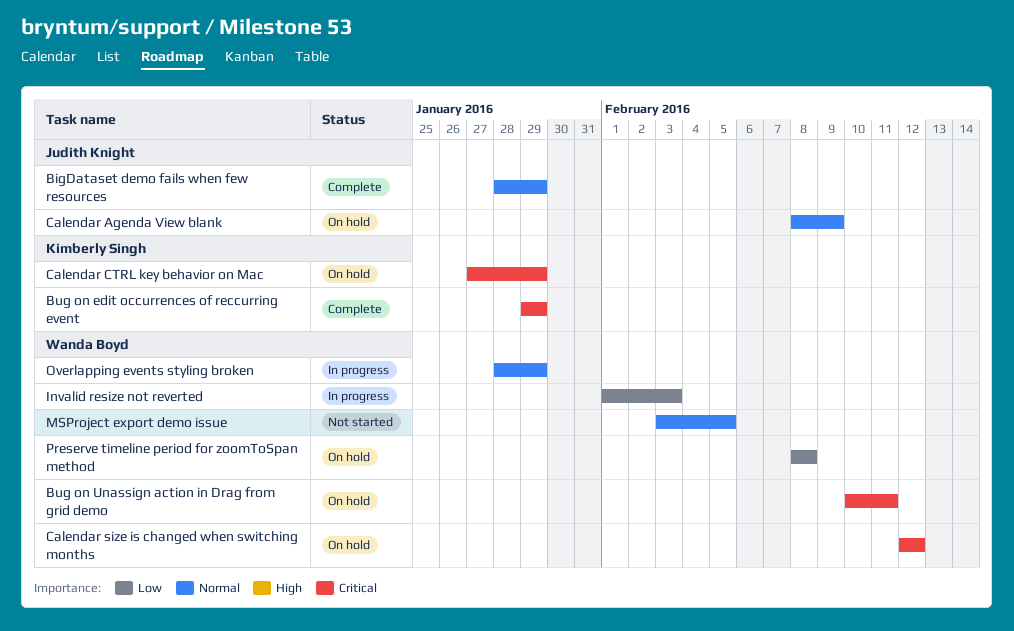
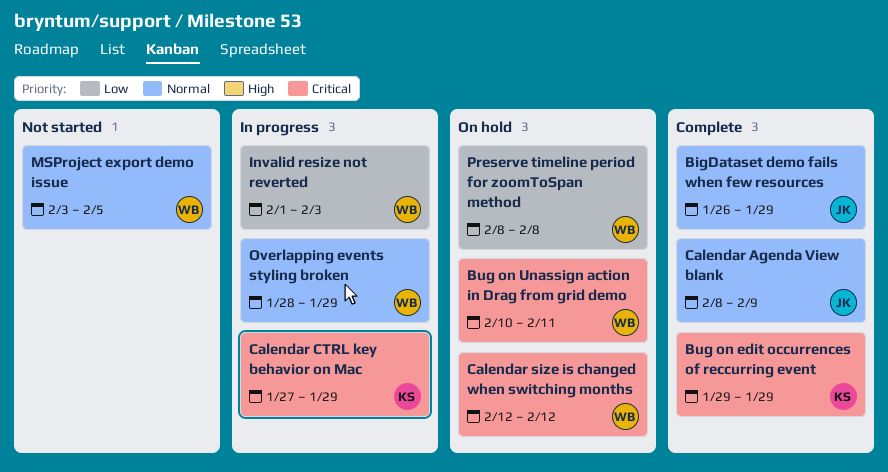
BigDataset demo fails when few resources, start: Jan 28 -> Jan 26
Calendar Agenda View blank, status: On hold -> Complete
Calendar CTRL key behavior on Mac, status: On hold -> In progress

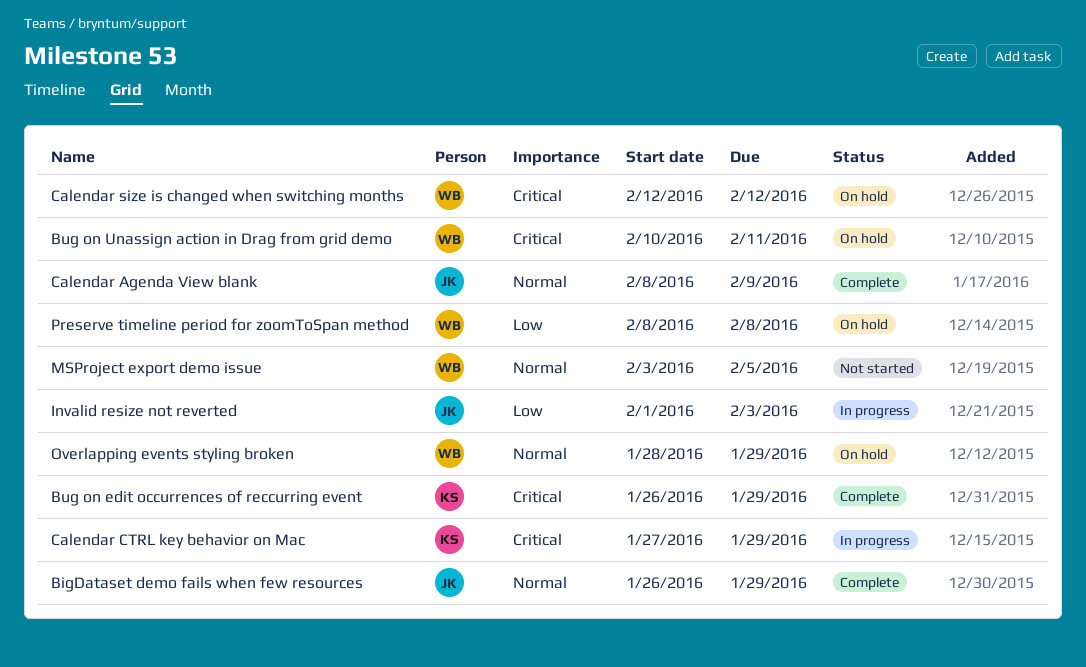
Bug on edit occurrences of reccurring event, start: Jan 29 -> Jan 26
Invalid resize not reverted, owner: WB -> JK
Overlapping events styling broken, status: In progress -> On hold

